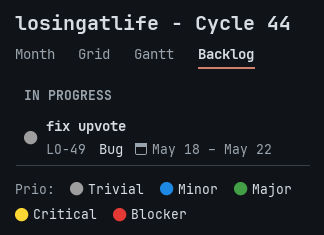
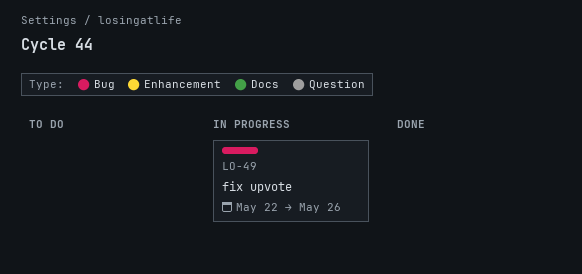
LO-49, start: May 18 -> May 22
LO-49, due: May 22 -> May 26

